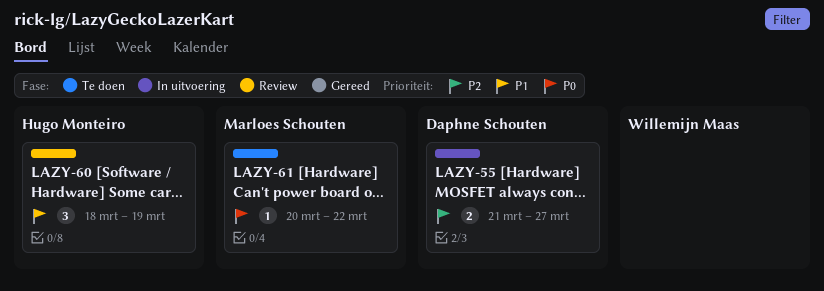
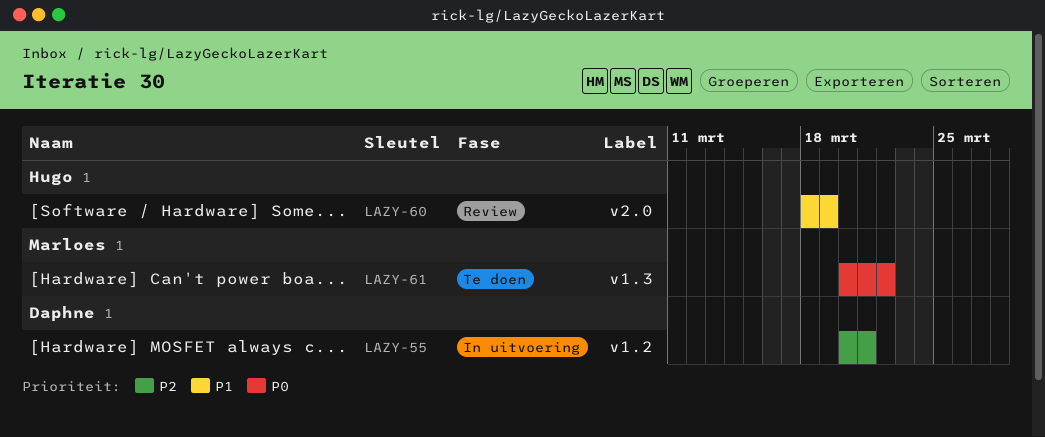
LAZY-55, start: Mar 21 -> Mar 20
LAZY-55, due: Mar 27 -> Mar 21

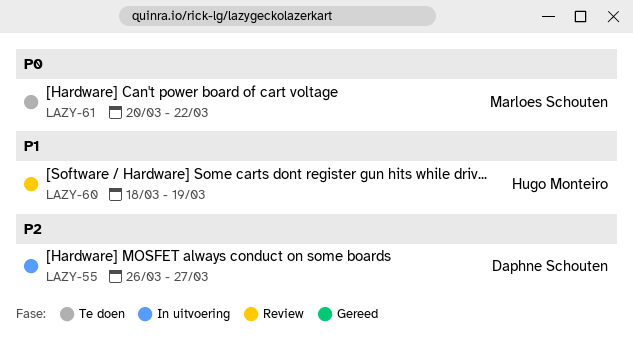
LAZY-55, start: Mar 20 -> Mar 26
LAZY-55, due: Mar 21 -> Mar 27

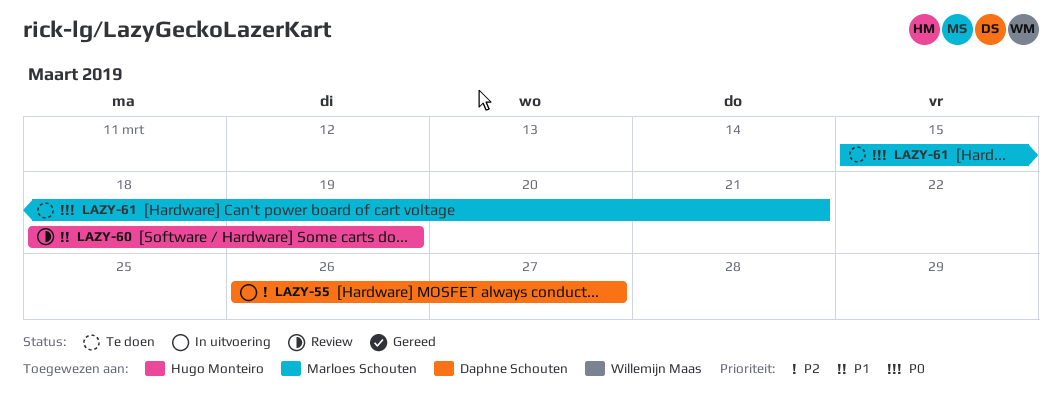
LAZY-61, start: Mar 20 -> Mar 15
LAZY-61, due: Mar 22 -> Mar 21

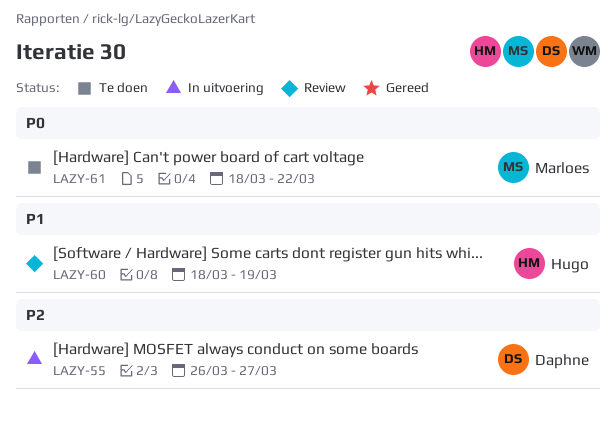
LAZY-61, start: Mar 15 -> Mar 18
LAZY-61, due: Mar 21 -> Mar 22

